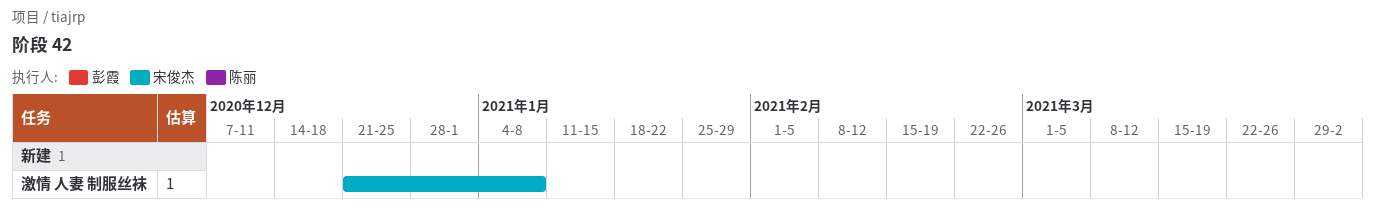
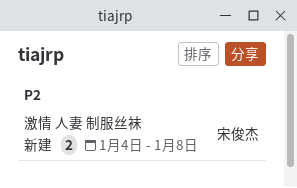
激情 人妻 制服丝袜, estimate: 1 -> 2
激情 人妻 制服丝袜, start: Dec 21 -> Jan 4

